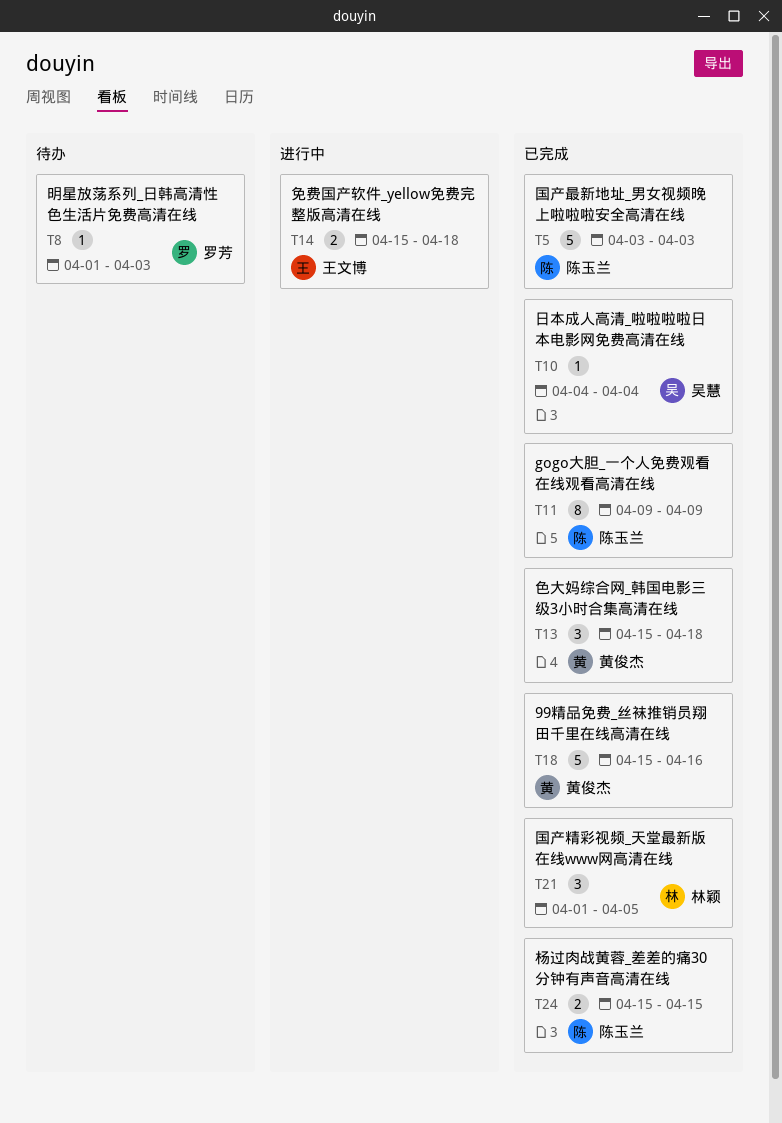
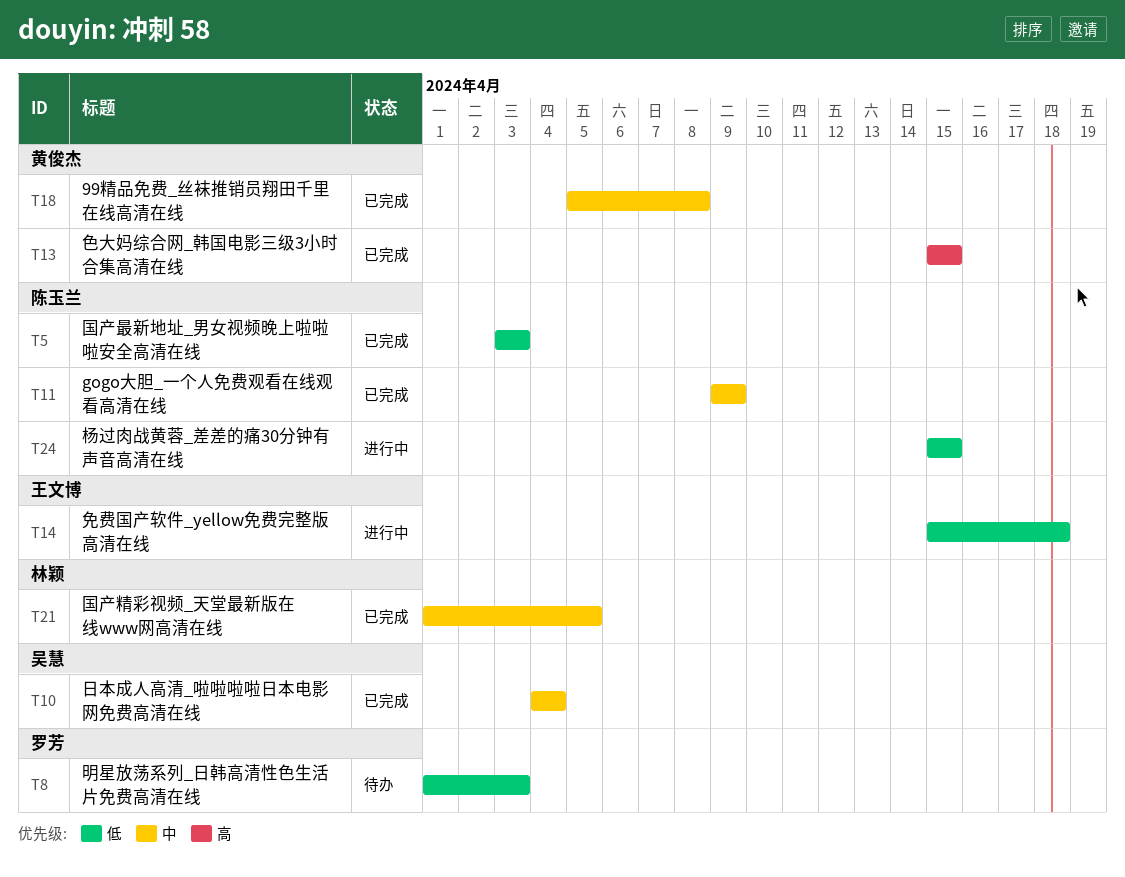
T13, due: Apr 18 -> Apr 15
T18, start: Apr 15 -> Apr 5
T18, due: Apr 16 -> Apr 8
T24, status: 已完成 -> 进行中

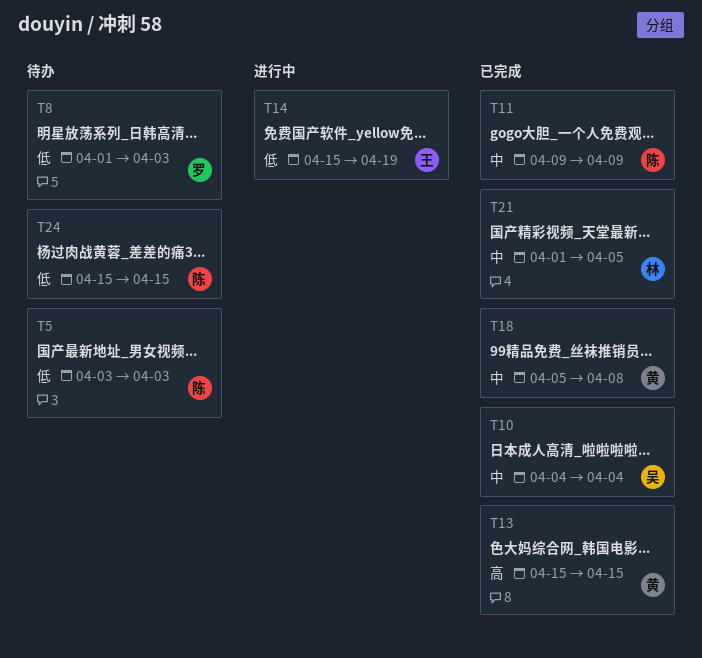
T5, status: 已完成 -> 待办
T14, due: Apr 18 -> Apr 19
T24, status: 进行中 -> 待办

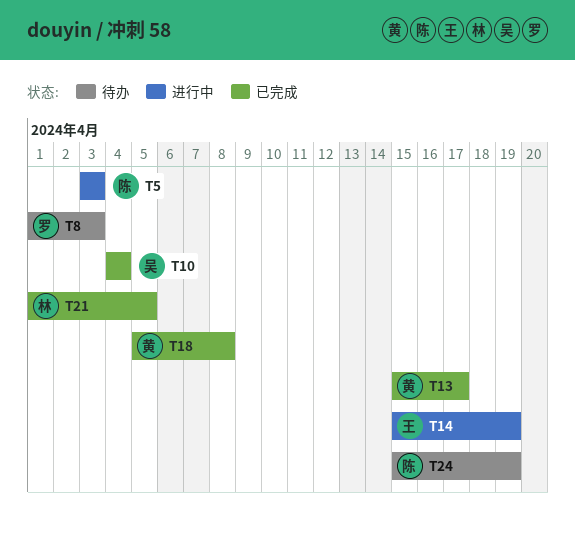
T5, status: 待办 -> 进行中
T11: present -> none
T13, due: Apr 15 -> Apr 17
T24, due: Apr 15 -> Apr 19

